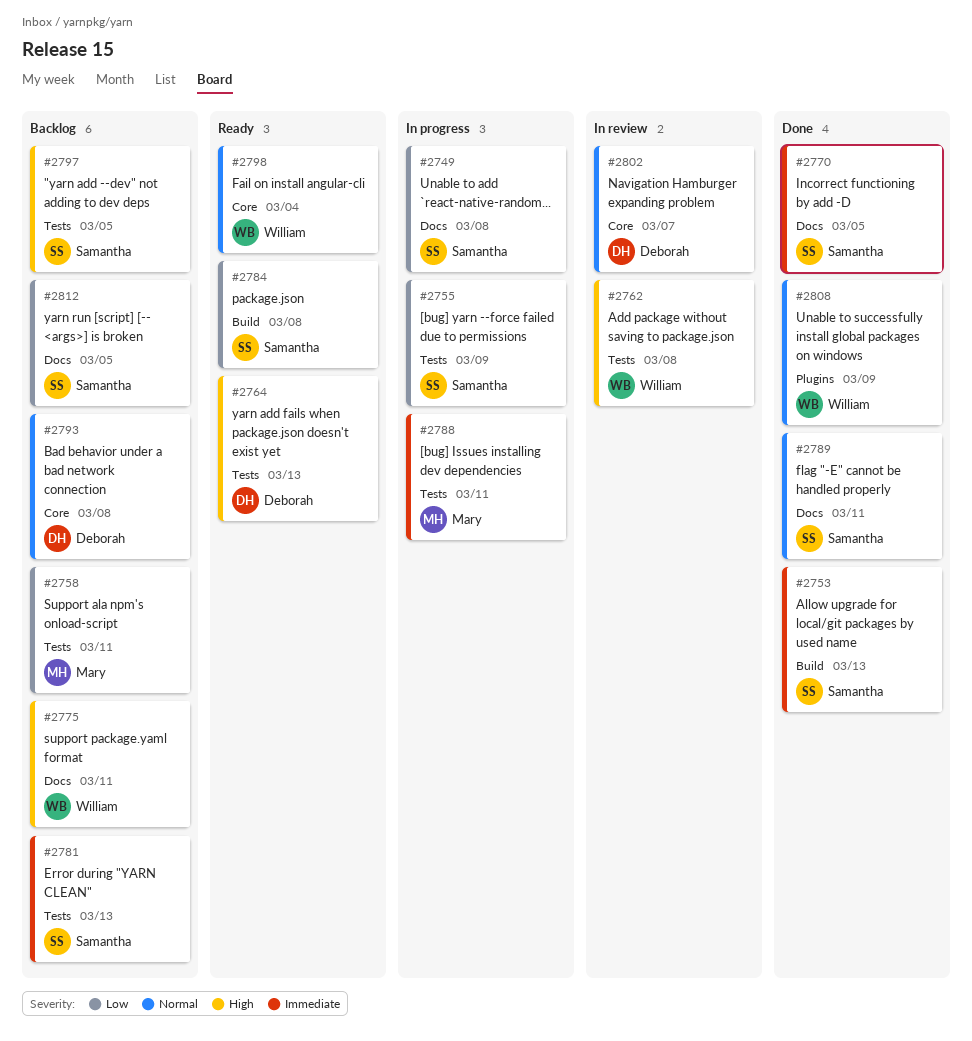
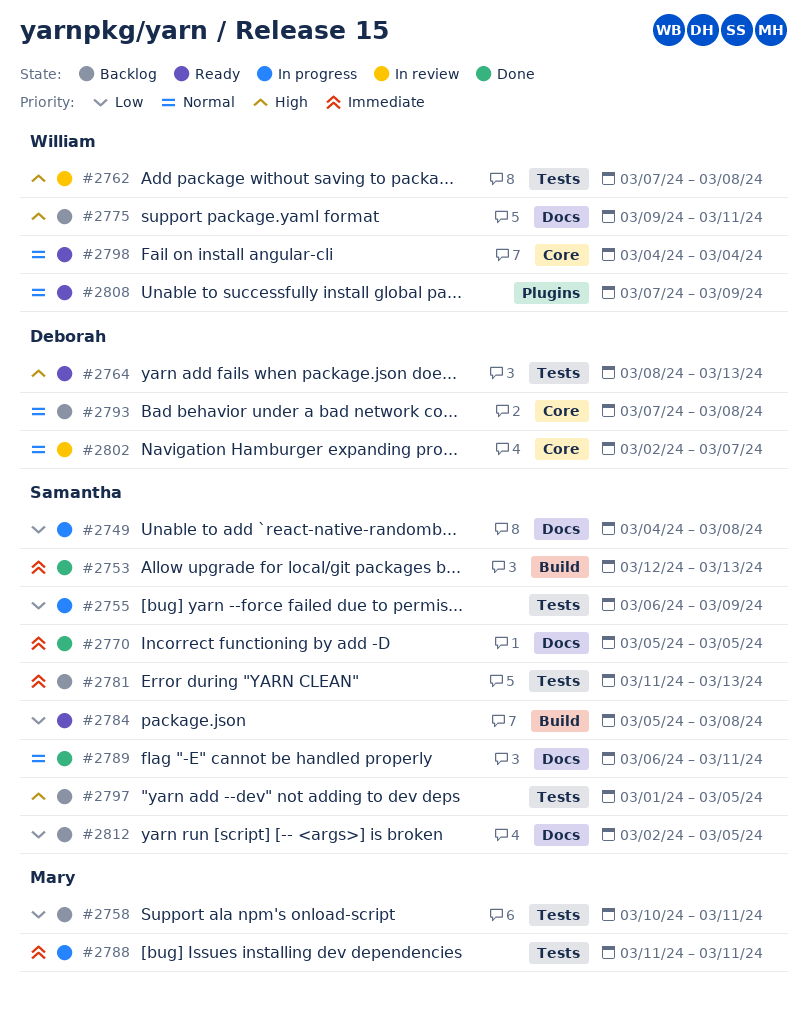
#2808, status: Done -> Ready

